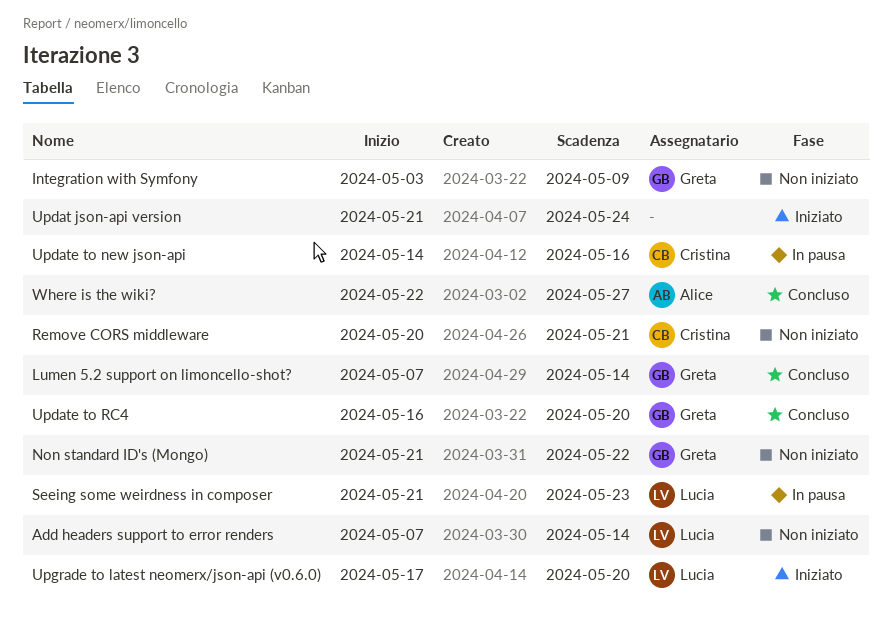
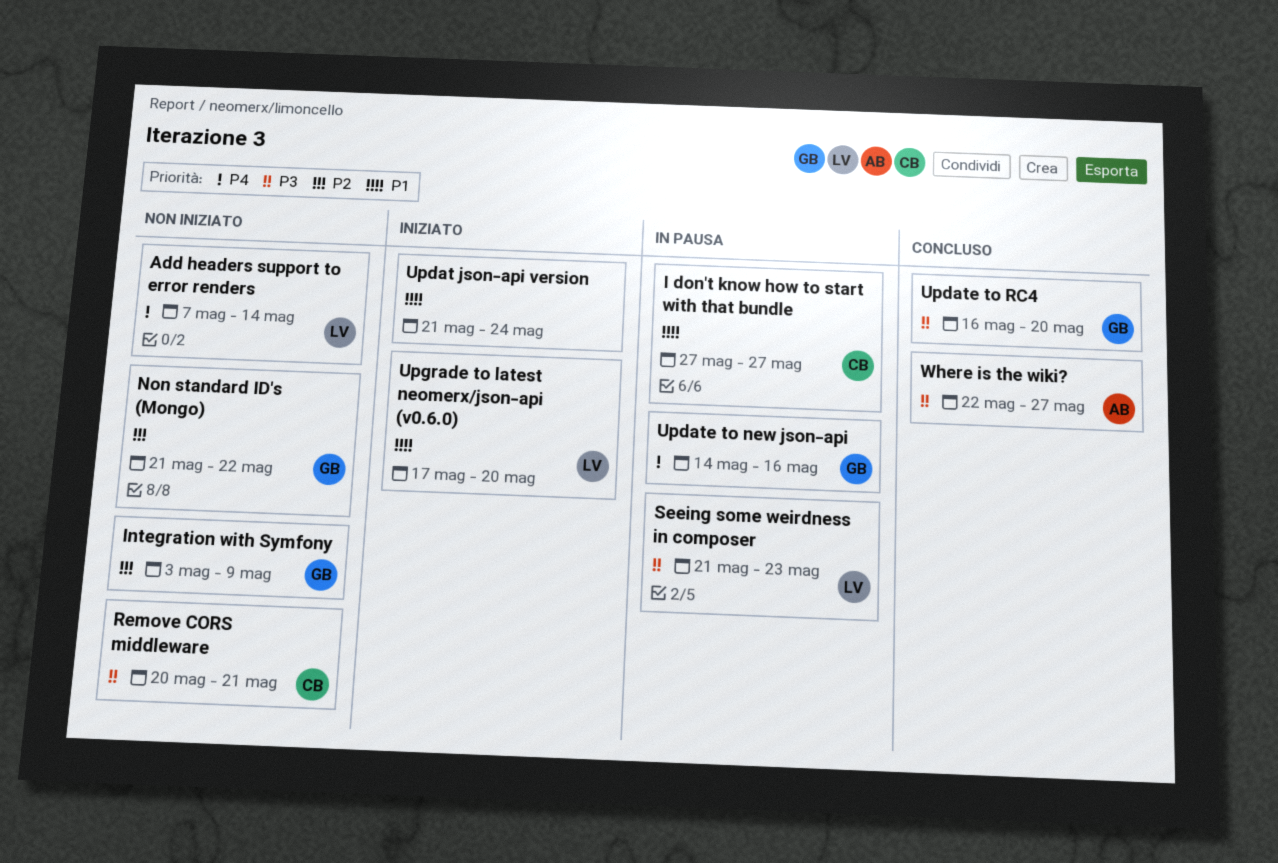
I don't know how to start with that bundle: none -> present
Lumen 5.2 support on limoncello-shot?: present -> none
Update to new json-api, owner: Cristina -> Greta

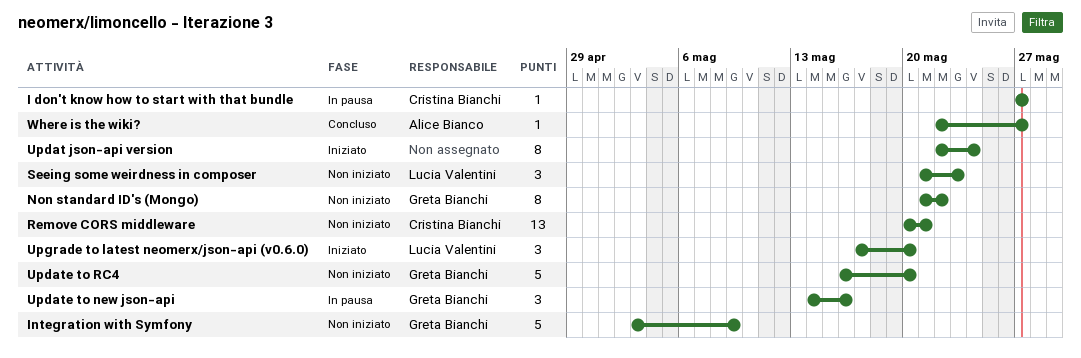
Add headers support to error renders: present -> none
Seeing some weirdness in composer, status: In pausa -> Non iniziato
Updat json-api version, start: May 21 -> May 22
Update to RC4, status: Concluso -> Non iniziato

